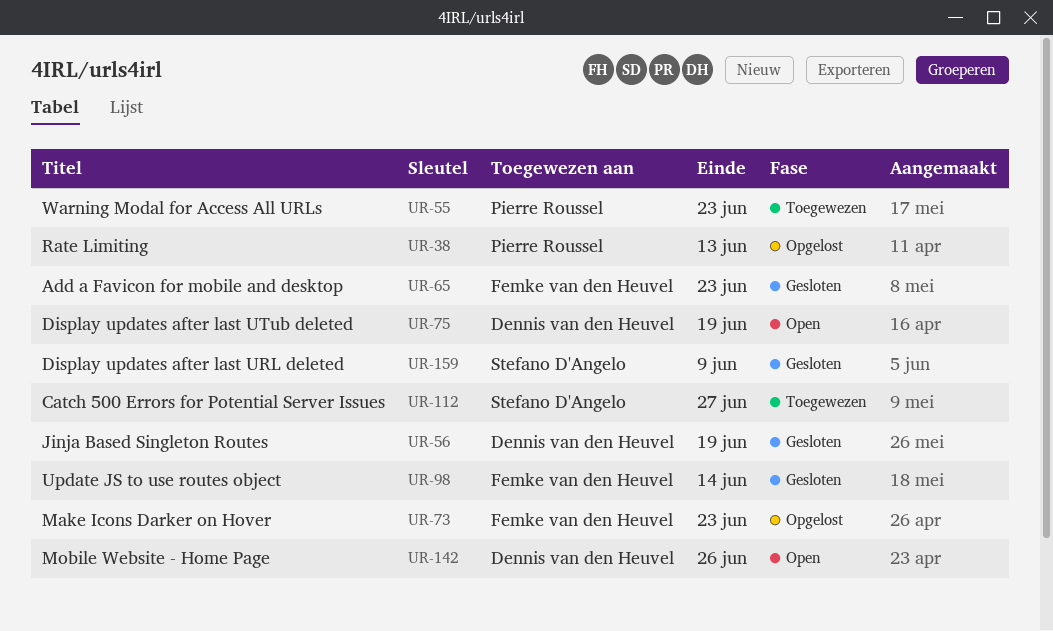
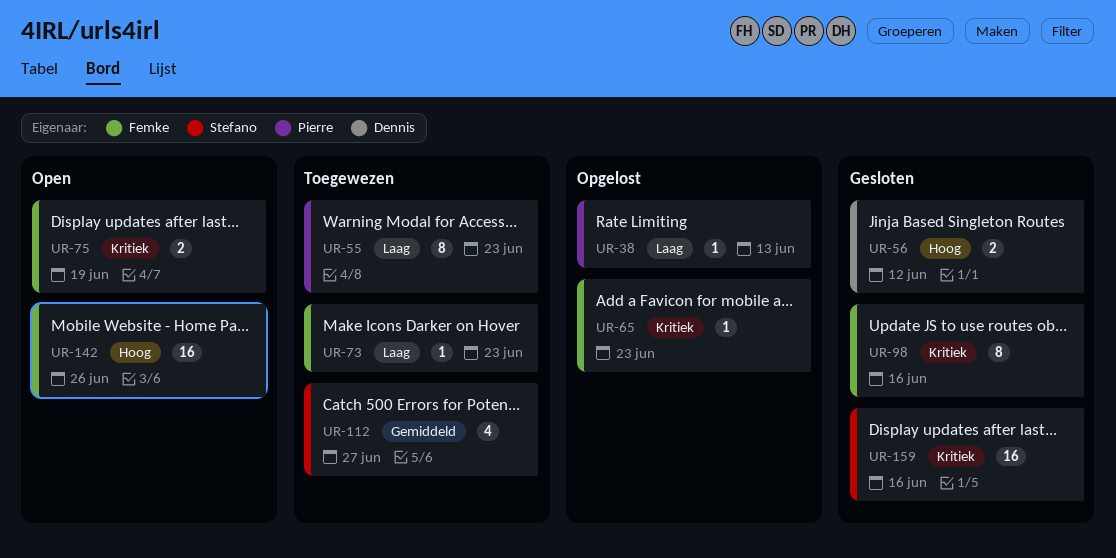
UR-56, due: Jun 19 -> Jun 12
UR-65, status: Gesloten -> Opgelost
UR-73, status: Opgelost -> Toegewezen
UR-75, owner: Dennis van den Heuvel -> Femke van den Heuvel
UR-98, due: Jun 14 -> Jun 16
UR-142, owner: Dennis van den Heuvel -> Femke van den Heuvel
UR-159, due: Jun 9 -> Jun 16

